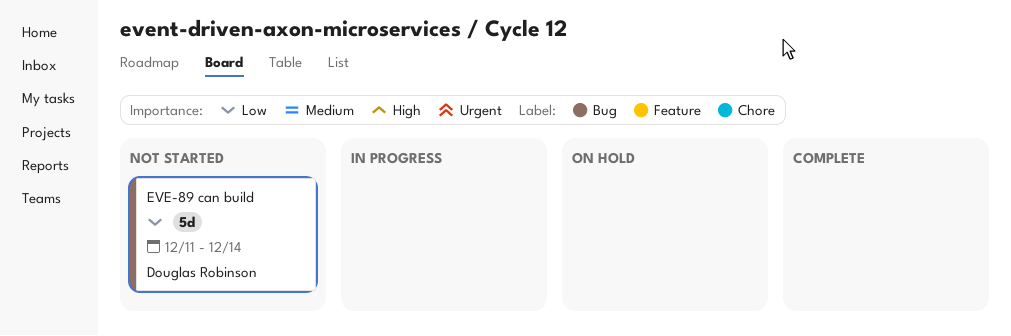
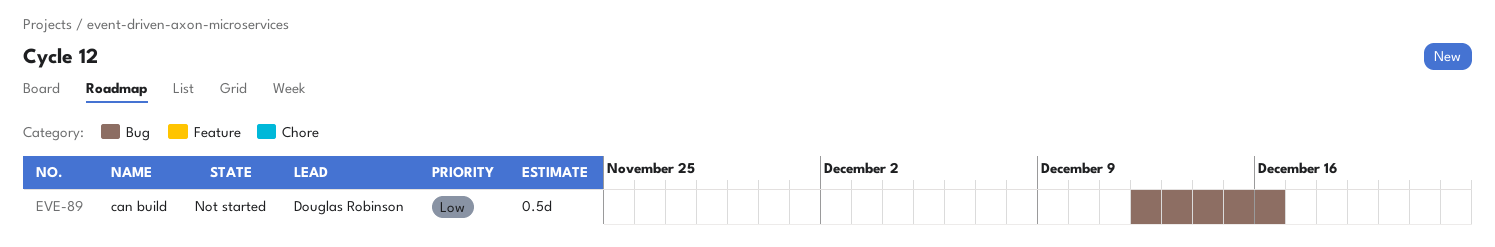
EVE-89, estimate: 5d -> 0.5d
EVE-89, start: Dec 11 -> Dec 12
EVE-89, due: Dec 14 -> Dec 16

